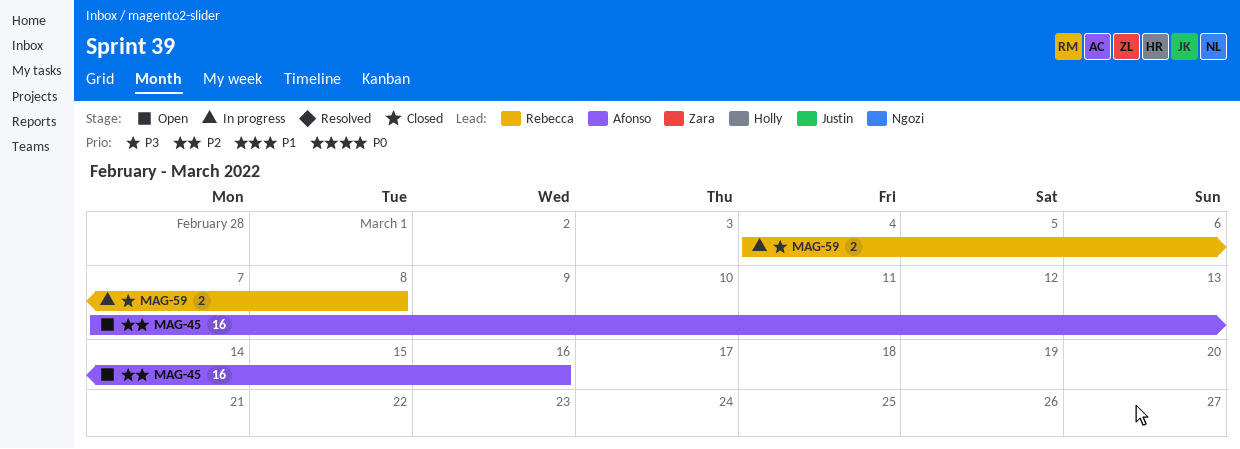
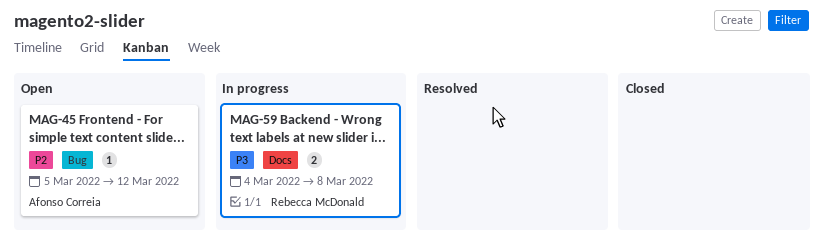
MAG-45, estimate: 16 -> 1
MAG-45, start: Mar 7 -> Mar 5
MAG-45, due: Mar 16 -> Mar 12

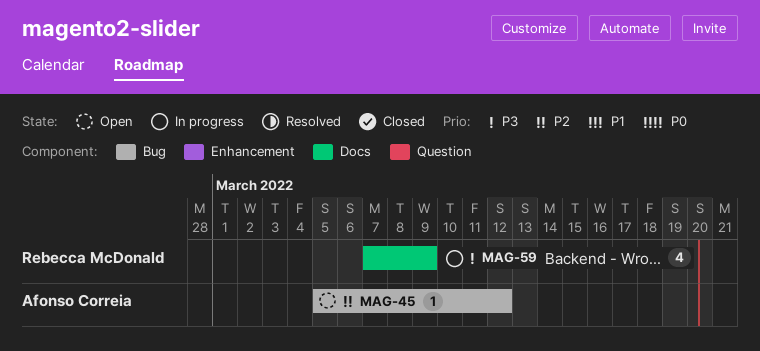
MAG-59, estimate: 2 -> 4
MAG-59, start: Mar 4 -> Mar 7
MAG-59, due: Mar 8 -> Mar 9

